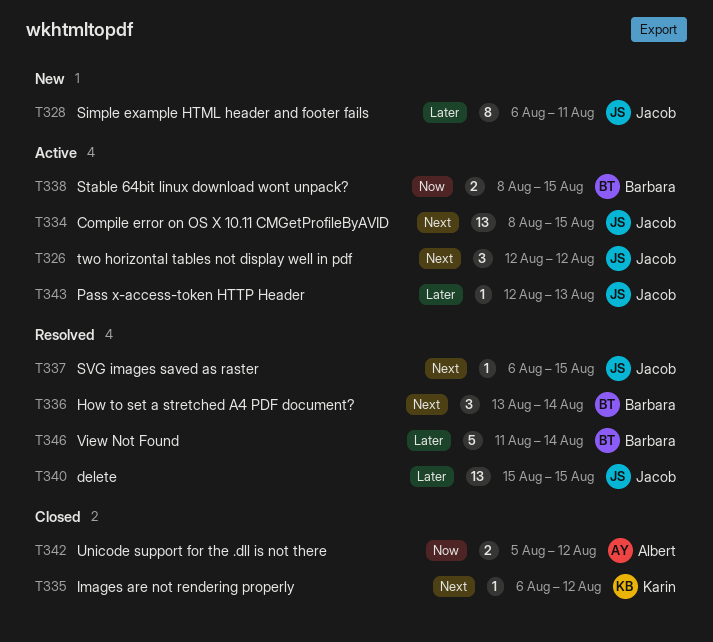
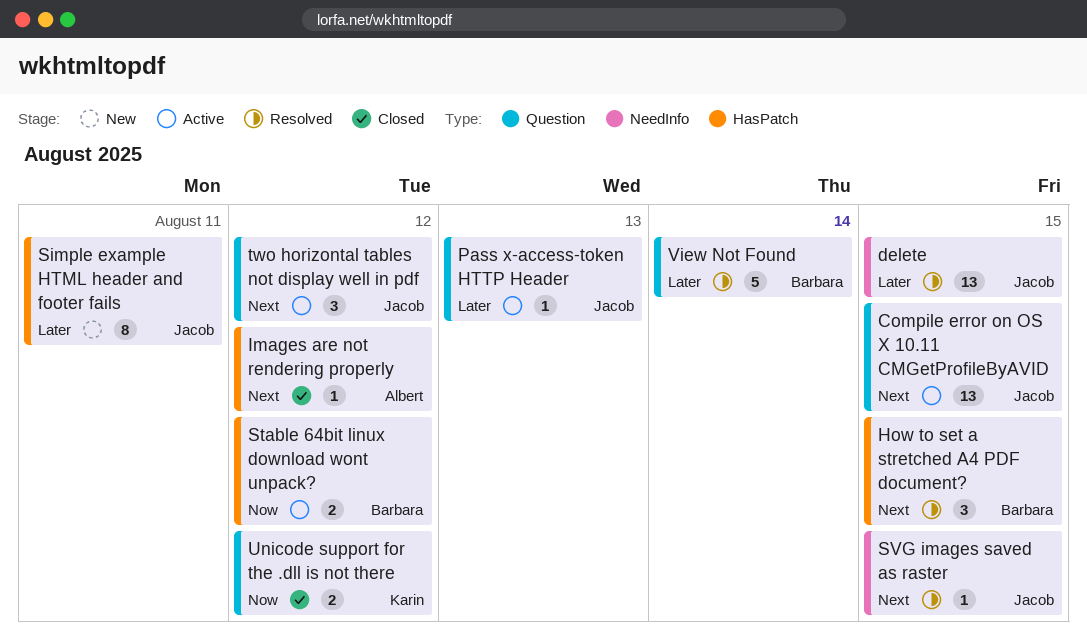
How to set a stretched A4 PDF document?, due: Aug 14 -> Aug 15
Images are not rendering properly, owner: Karin -> Albert
Stable 64bit linux download wont unpack?, due: Aug 15 -> Aug 12
Unicode support for the .dll is not there, owner: Albert -> Karin

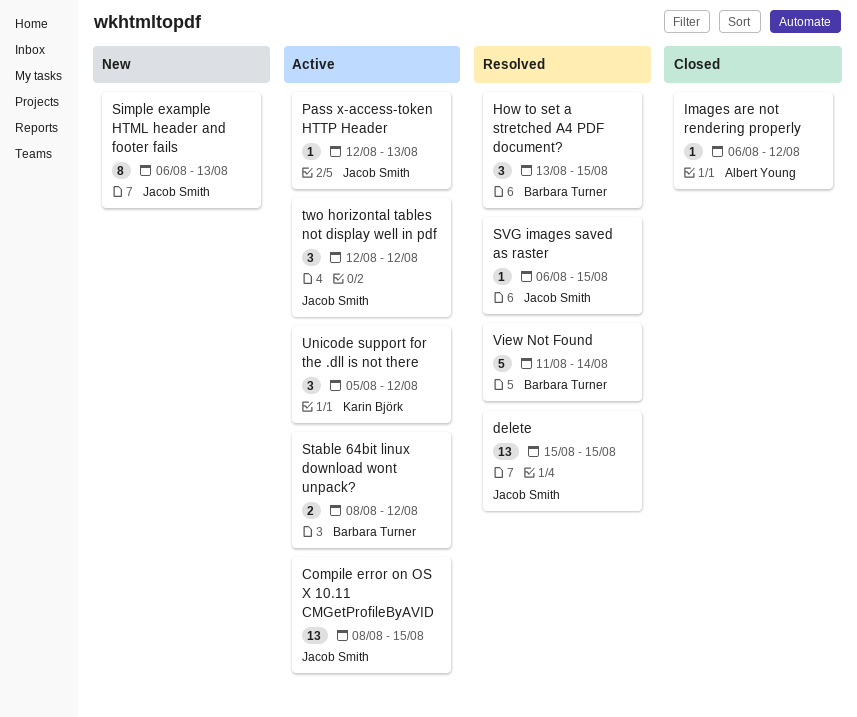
Simple example HTML header and footer fails, due: Aug 11 -> Aug 13
Unicode support for the .dll is not there, status: Closed -> Active
Unicode support for the .dll is not there, estimate: 2 -> 3

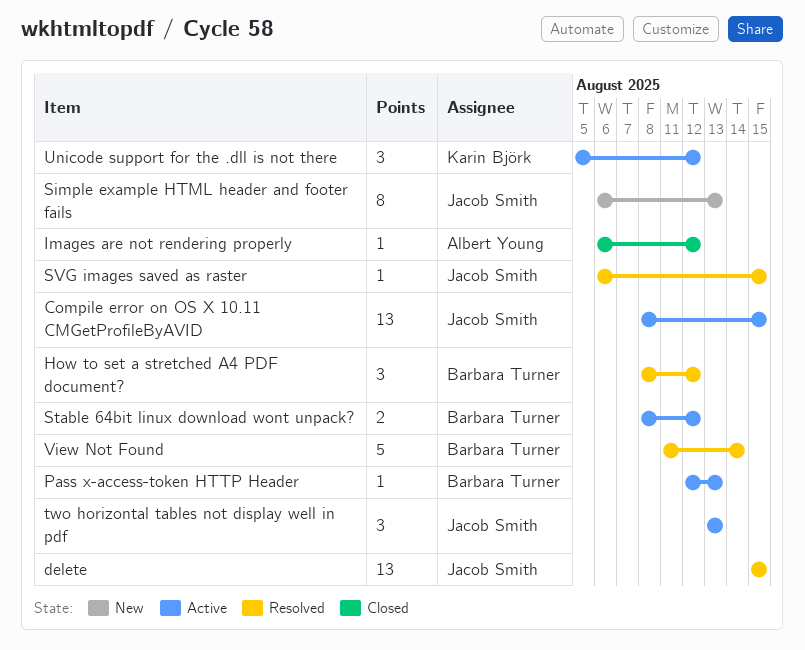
How to set a stretched A4 PDF document?, start: Aug 13 -> Aug 8
How to set a stretched A4 PDF document?, due: Aug 15 -> Aug 12
Pass x-access-token HTTP Header, owner: Jacob Smith -> Barbara Turner
two horizontal tables not display well in pdf, start: Aug 12 -> Aug 13
two horizontal tables not display well in pdf, due: Aug 12 -> Aug 13

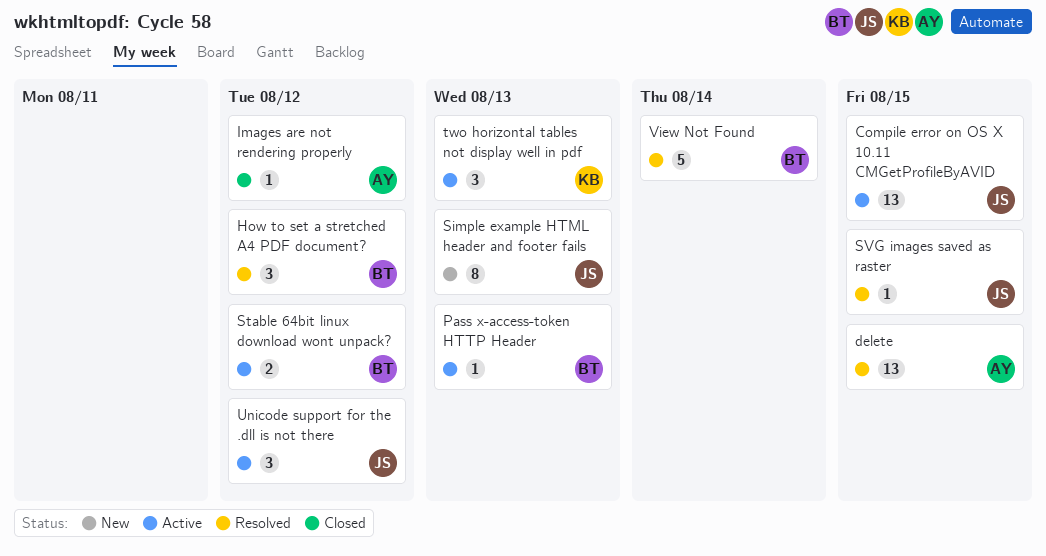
delete, owner: Jacob Smith -> Albert Young
two horizontal tables not display well in pdf, owner: Jacob Smith -> Karin Björk
Unicode support for the .dll is not there, owner: Karin Björk -> Jacob Smith

